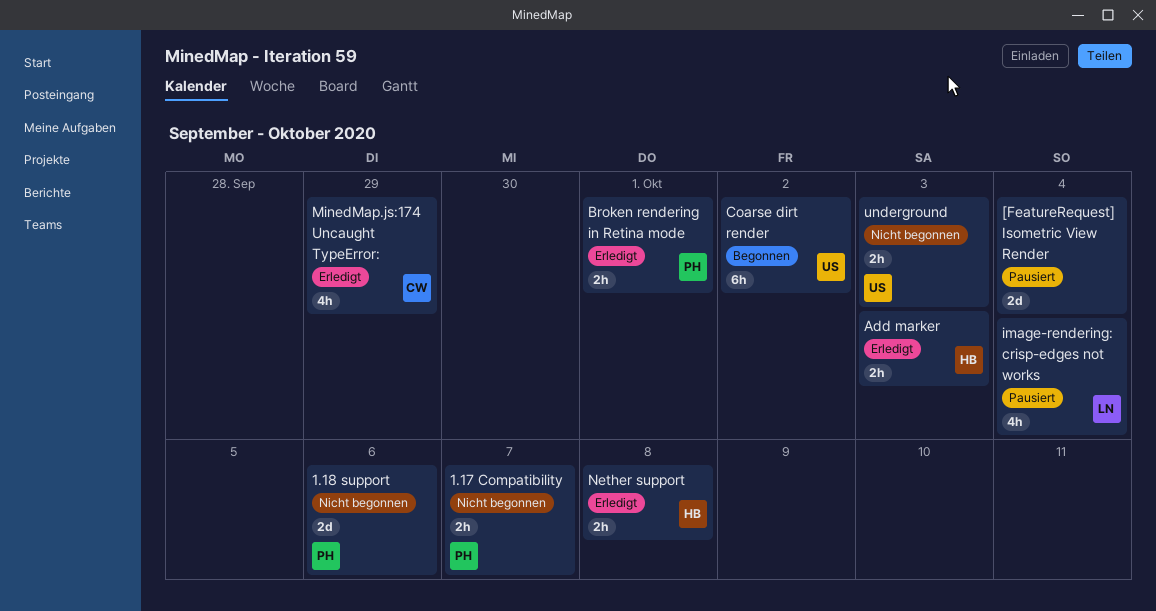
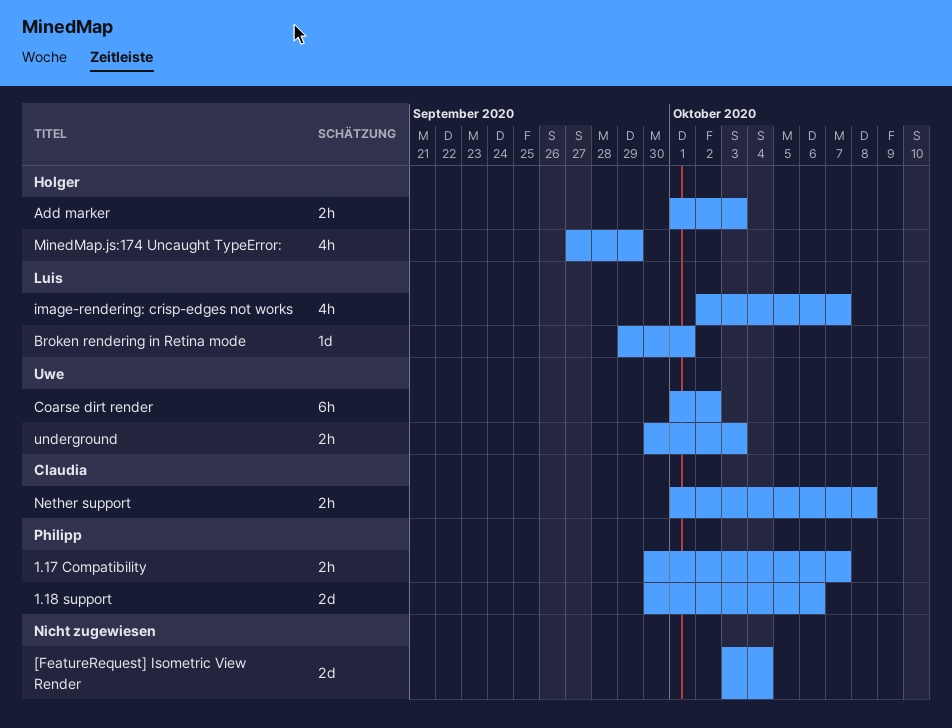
Broken rendering in Retina mode, owner: Philipp -> Luis
Broken rendering in Retina mode, estimate: 2h -> 1d
image-rendering: crisp-edges not works, due: Oct 4 -> Oct 7
MinedMap.js:174 Uncaught TypeError:, owner: Claudia -> Holger
Nether support, owner: Holger -> Claudia

